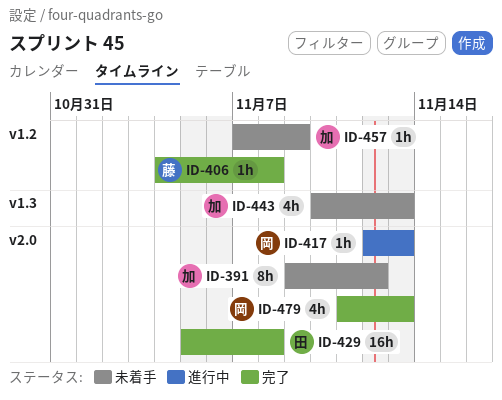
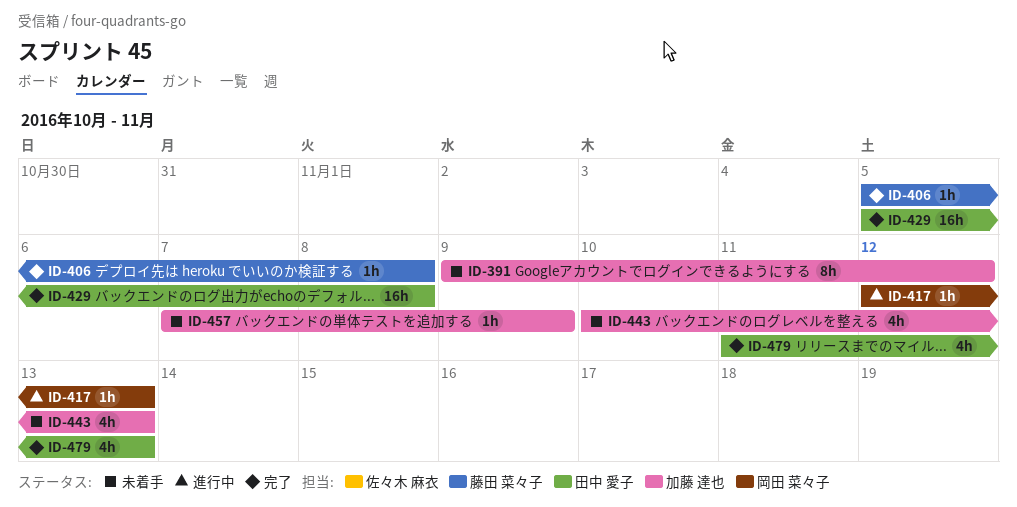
ID-406, start: Nov 4 -> Nov 5
ID-479, owner: 岡田 菜々子 -> 田中 愛子

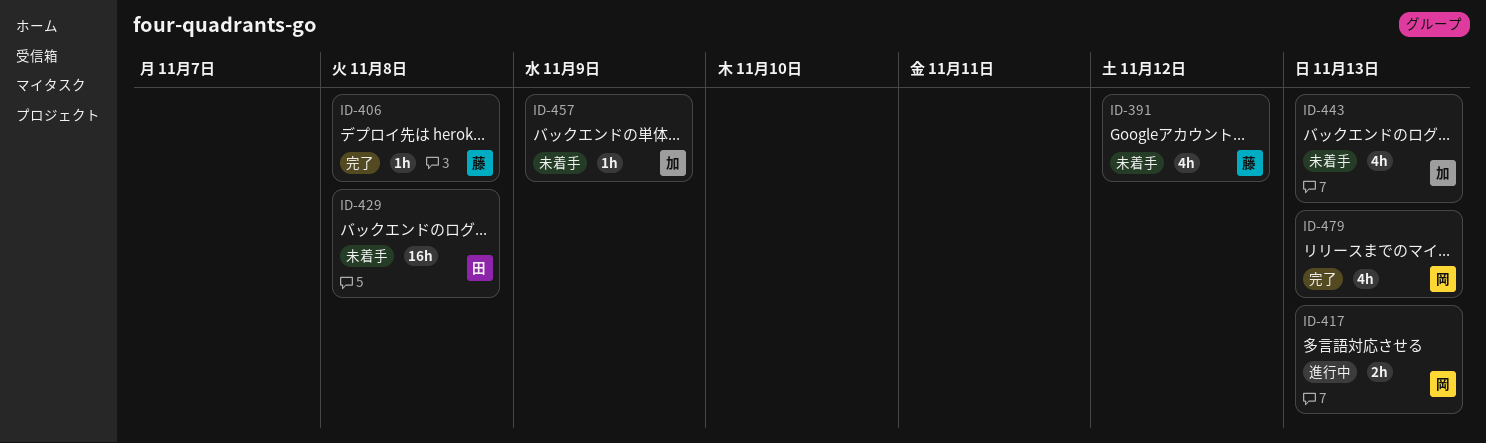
ID-391, owner: 加藤 達也 -> 藤田 菜々子
ID-391, estimate: 8h -> 4h
ID-417, estimate: 1h -> 2h
ID-429, status: 完了 -> 未着手
ID-479, owner: 田中 愛子 -> 岡田 菜々子

